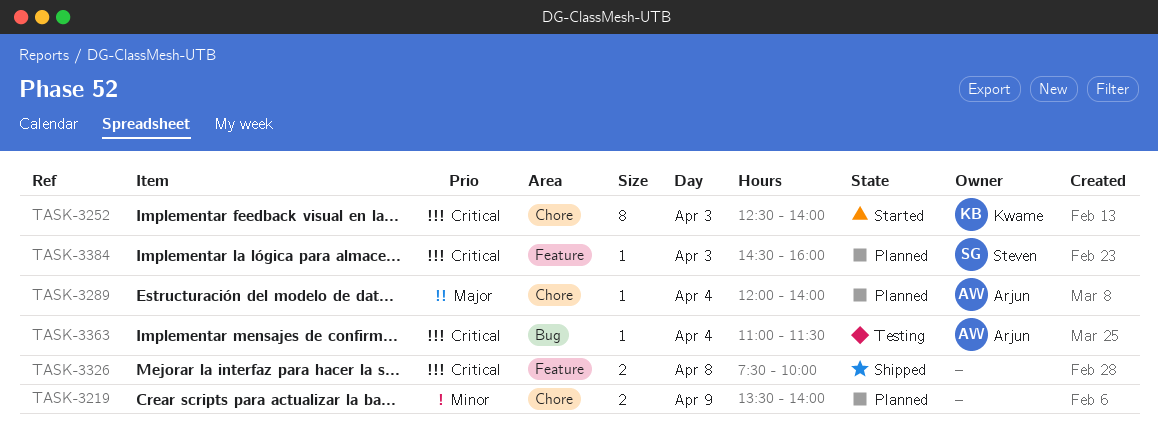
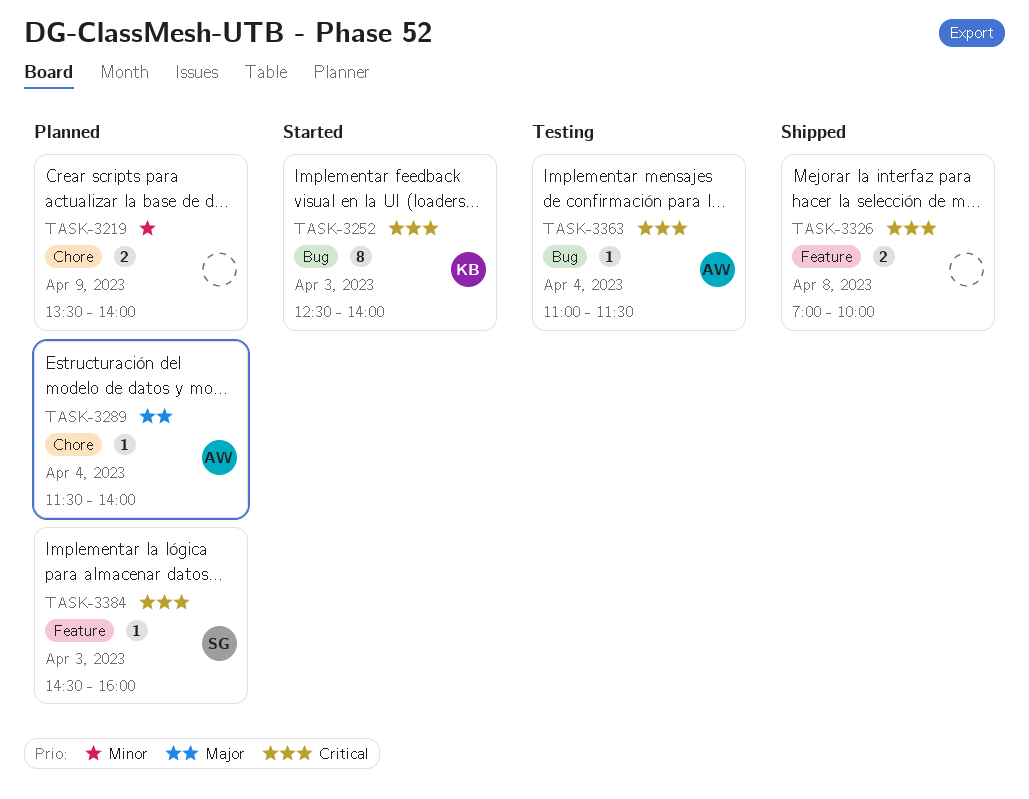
TASK-3252, label: Chore -> Bug
TASK-3289, begins: 12:00 -> 11:30
TASK-3326, begins: 07:30 -> 07:00

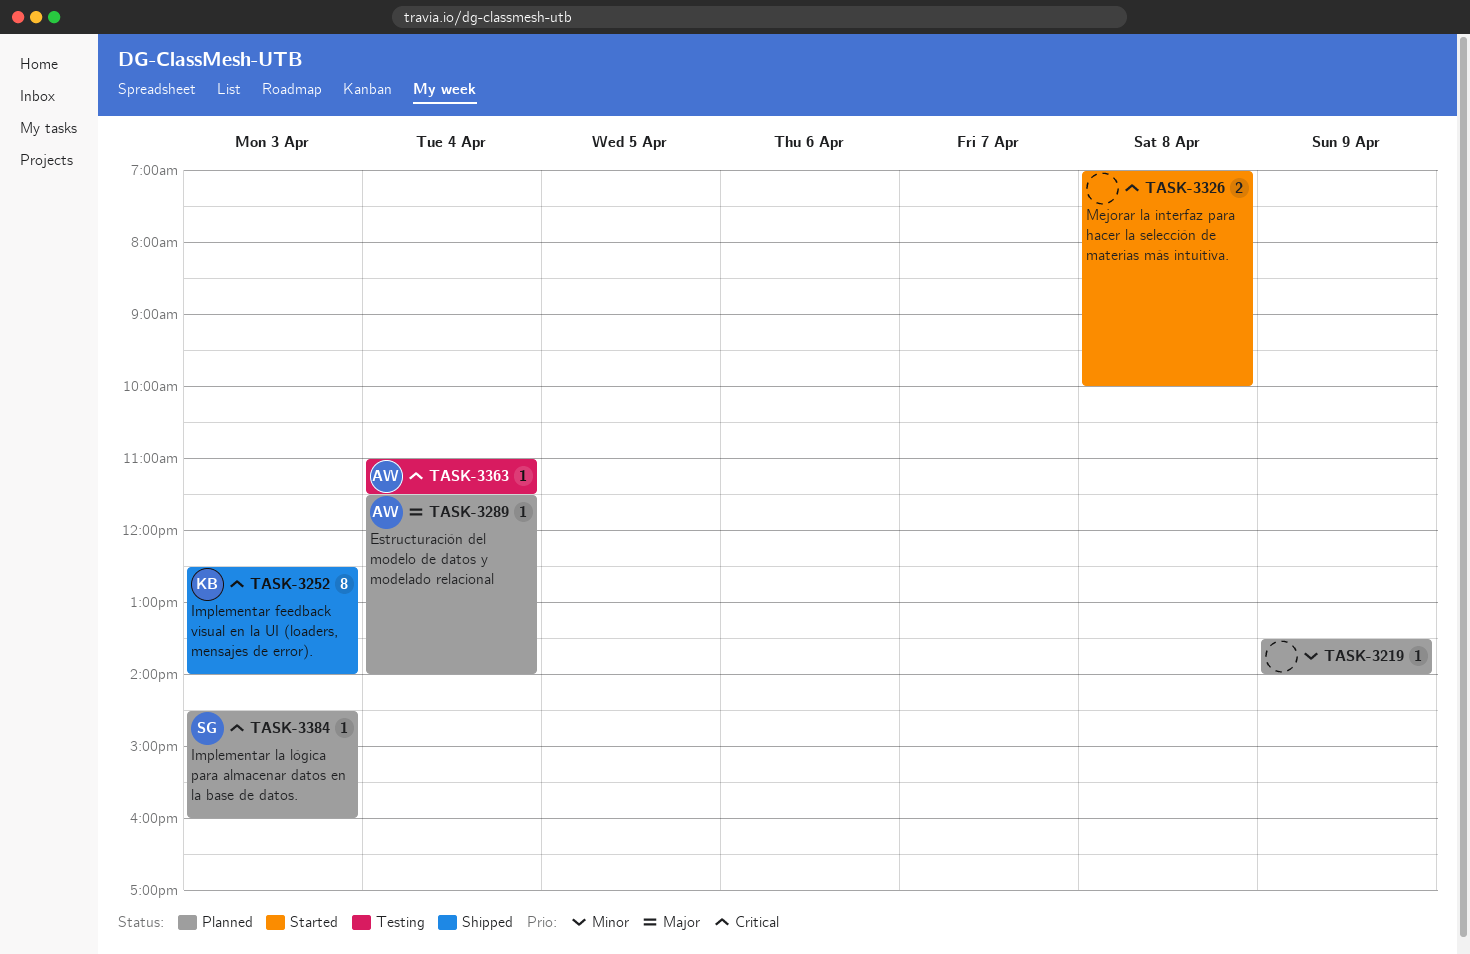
TASK-3219, estimate: 2 -> 1
TASK-3252, status: Started -> Shipped
TASK-3326, status: Shipped -> Started

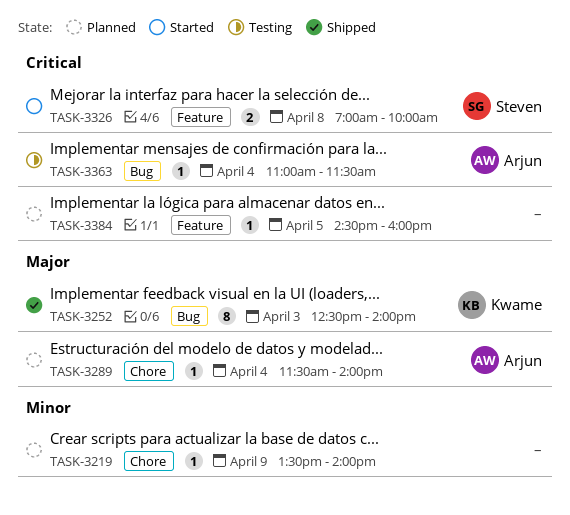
TASK-3252, priority: Critical -> Major
TASK-3326, owner: none -> Steven
TASK-3384, owner: Steven -> none
TASK-3384, day: Apr 3 -> Apr 5

